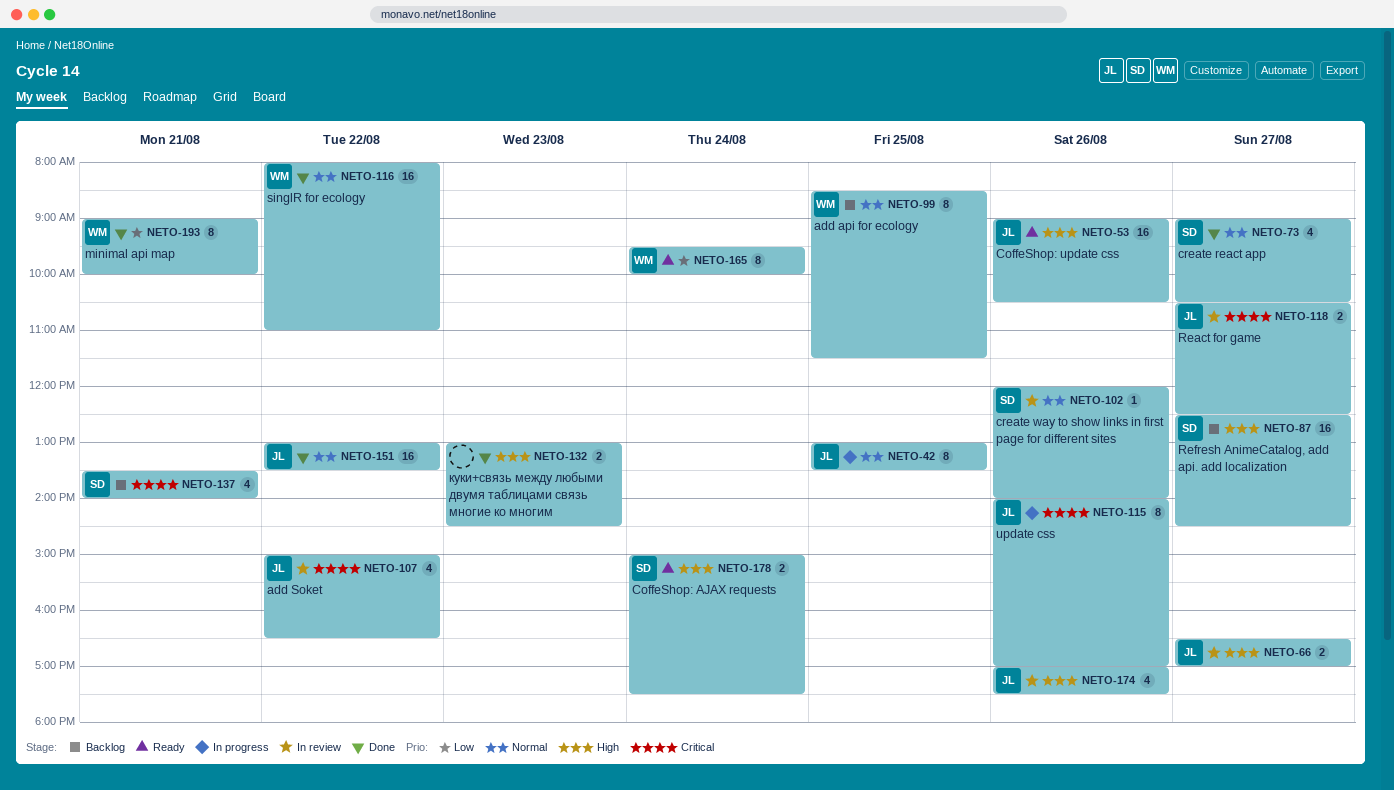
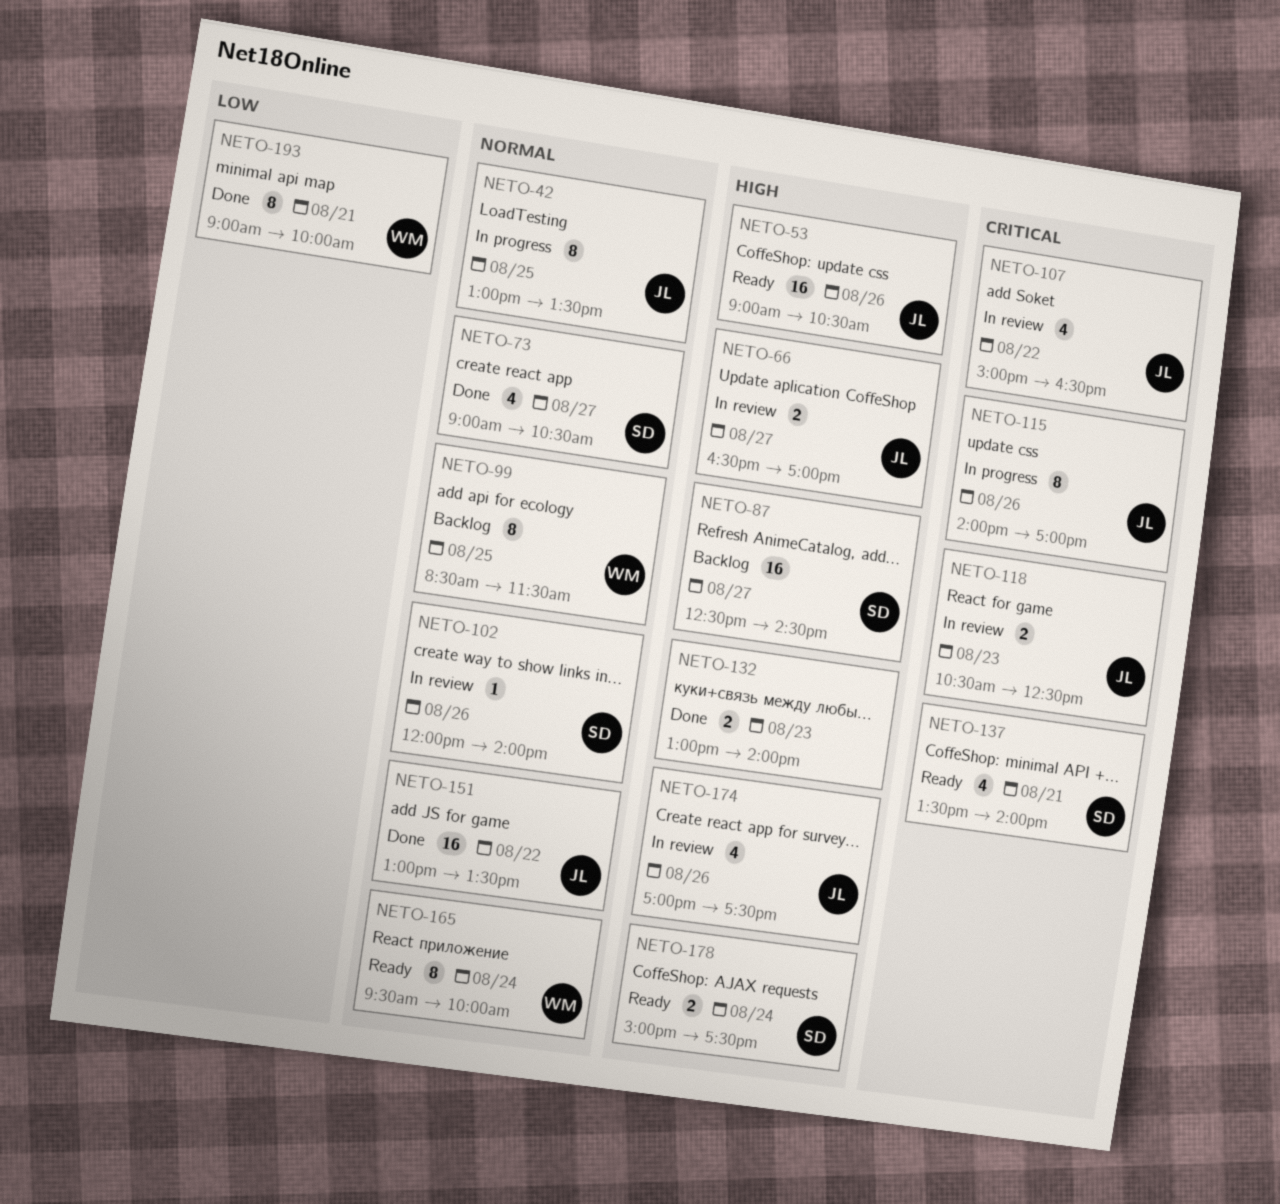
NETO-116: present -> none
NETO-118, day: Aug 27 -> Aug 23
NETO-132, ends: 14:30 -> 14:00
NETO-137, status: Backlog -> Ready
NETO-165, priority: Low -> Normal

